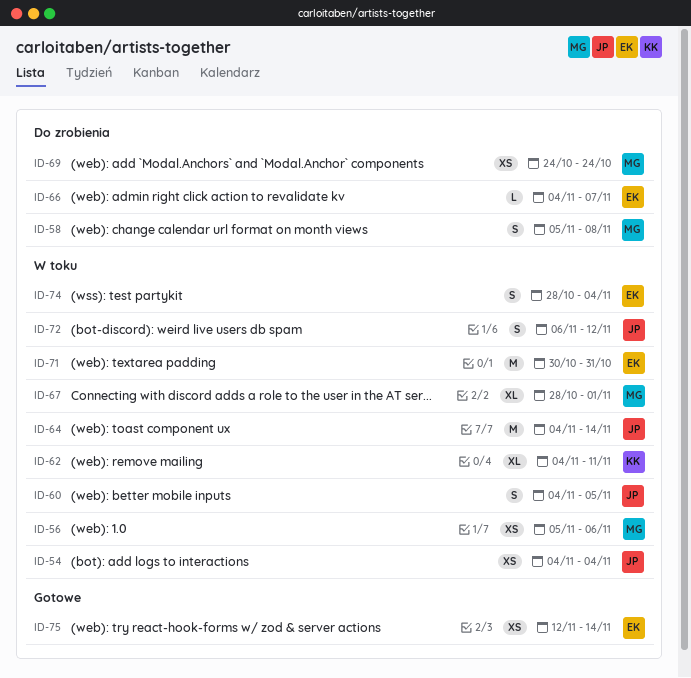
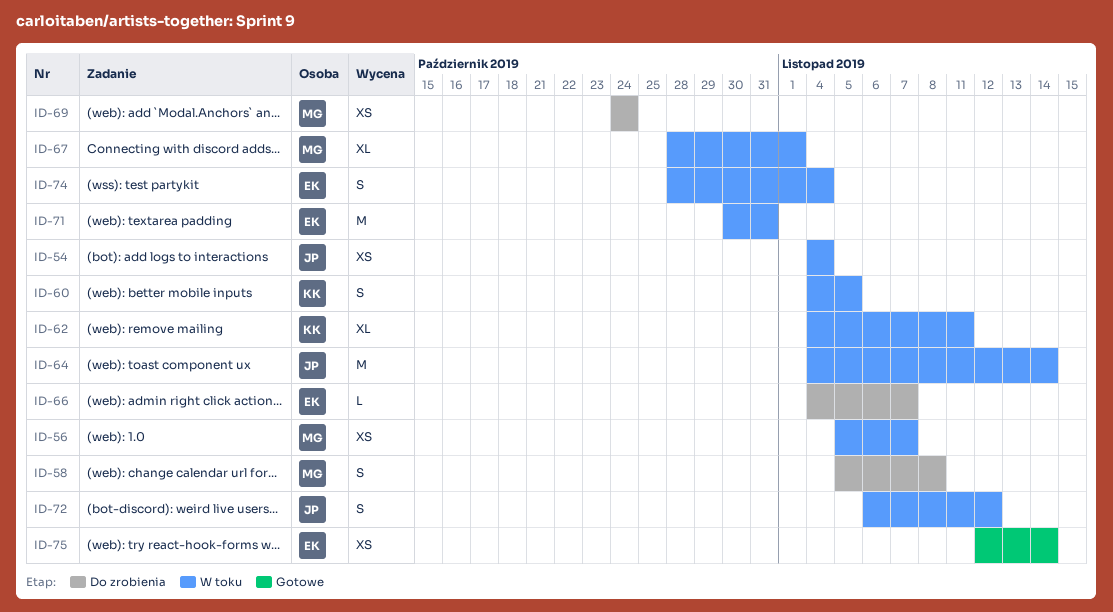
ID-56, due: Nov 6 -> Nov 7
ID-60, owner: JP -> KK

